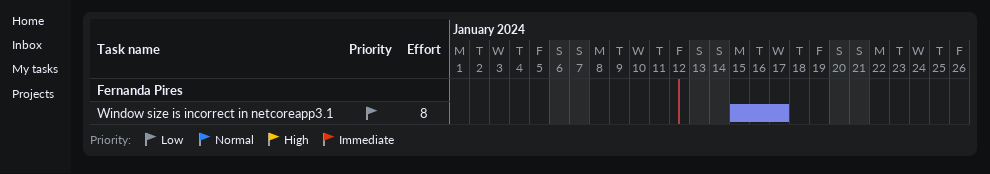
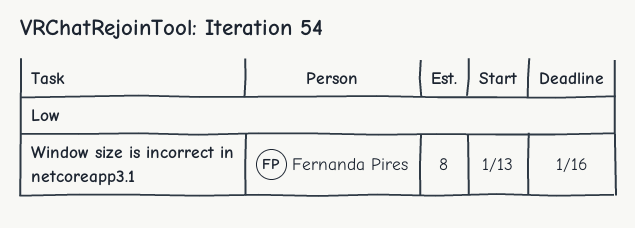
Window size is incorrect in netcoreapp3.1, start: Jan 15 -> Jan 13
Window size is incorrect in netcoreapp3.1, due: Jan 17 -> Jan 16

